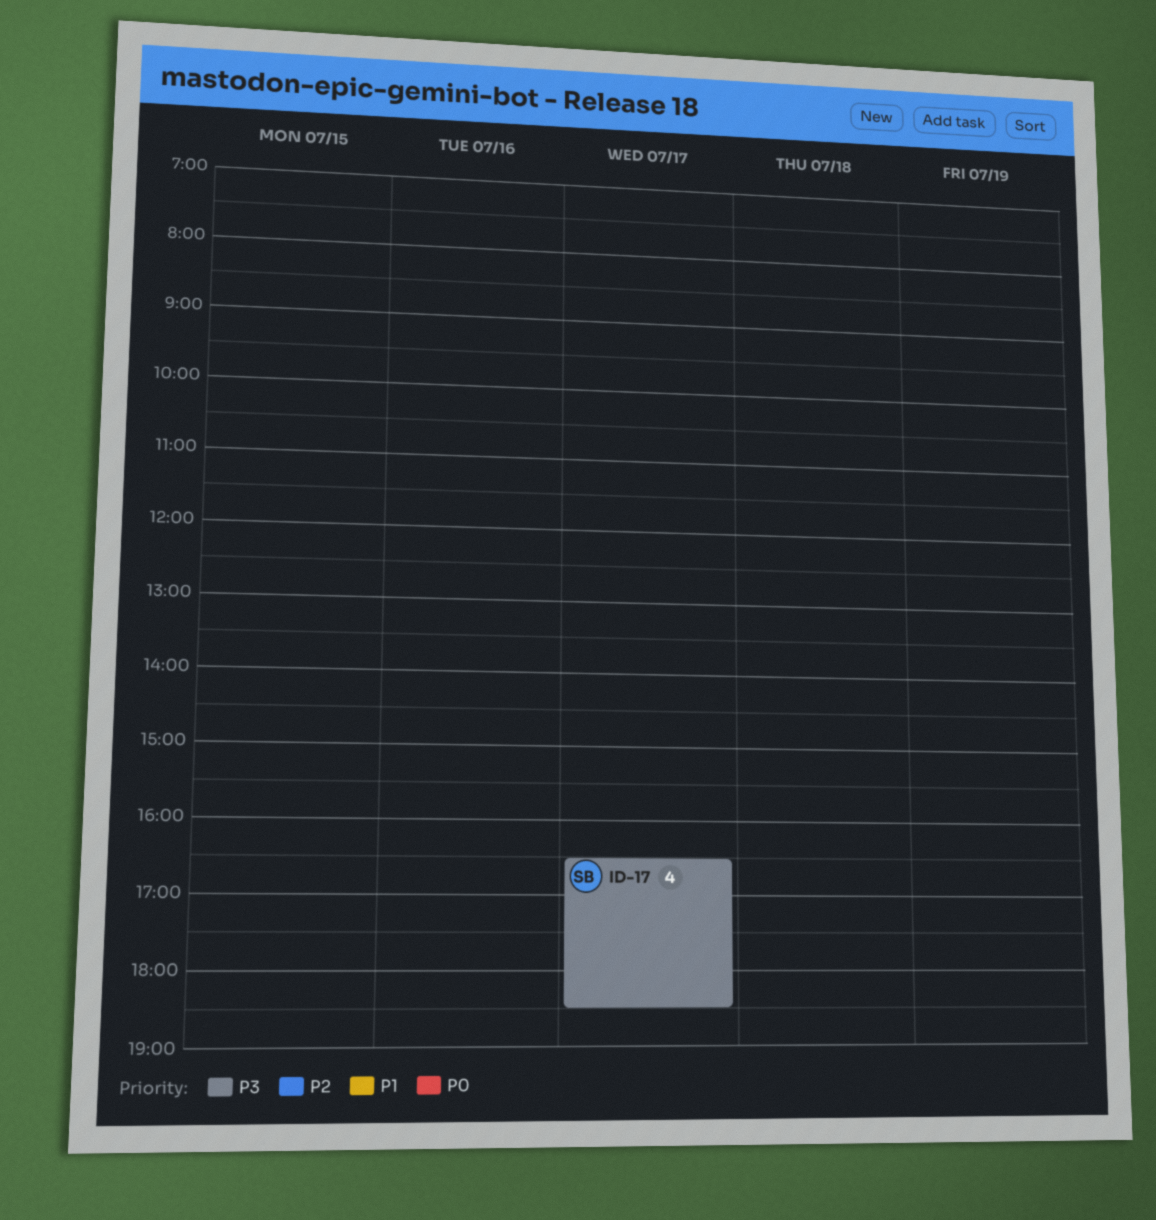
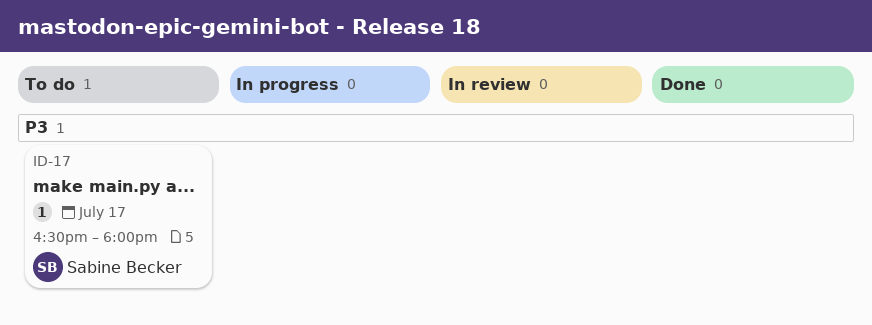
ID-17, estimate: 4 -> 1
ID-17, ends: 18:30 -> 18:00

